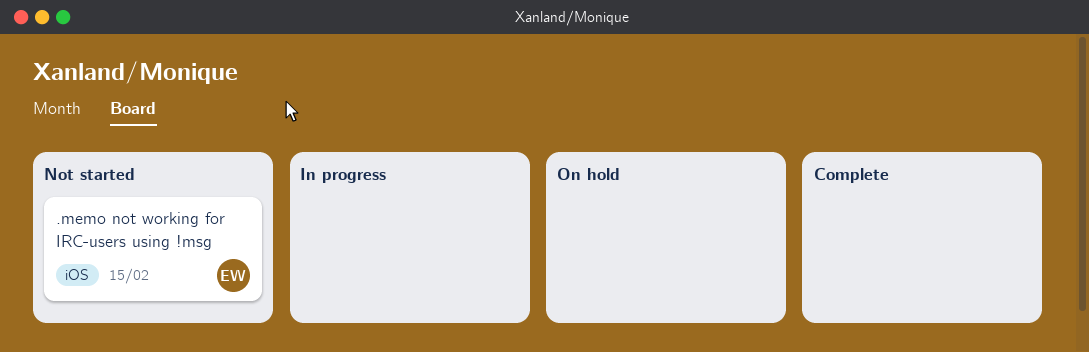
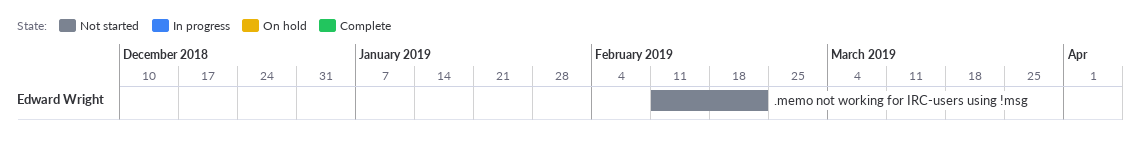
.memo not working for IRC-users using !msg, due: Feb 15 -> Feb 22

